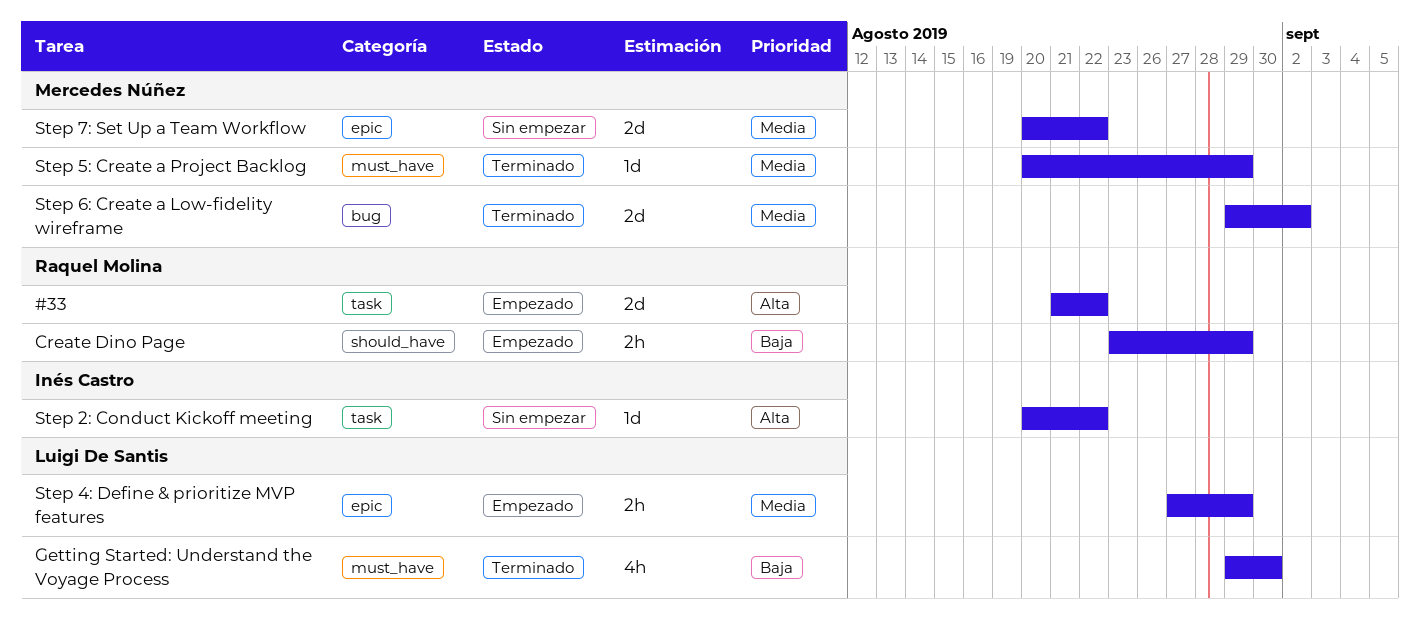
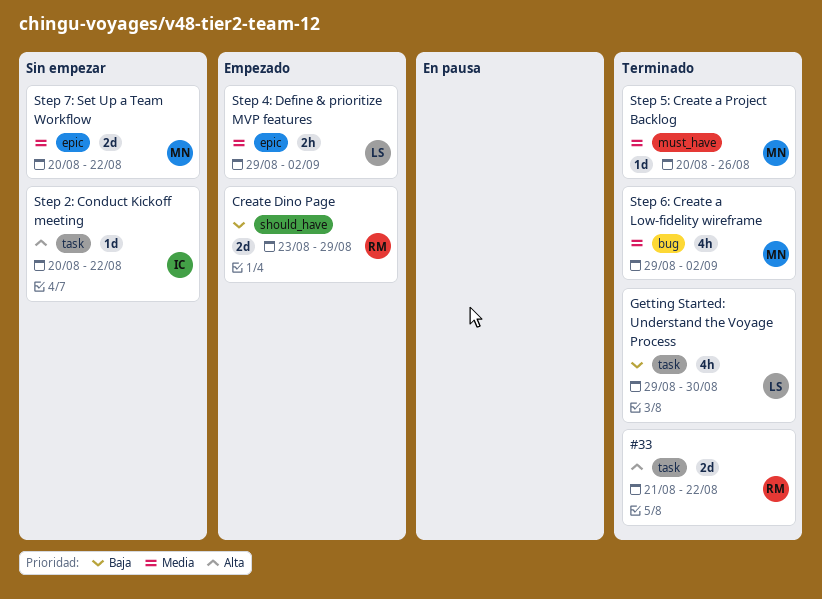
#33, status: Empezado -> Terminado
Create Dino Page, estimate: 2h -> 2d
Getting Started: Understand the Voyage Process, label: must_have -> task
Step 4: Define & prioritize MVP features, start: Aug 27 -> Aug 29
Step 4: Define & prioritize MVP features, due: Aug 29 -> Sep 2
Step 5: Create a Project Backlog, due: Aug 29 -> Aug 26
Step 6: Create a Low-fidelity wireframe, estimate: 2d -> 4h

